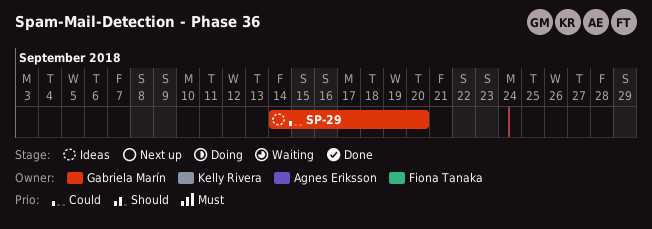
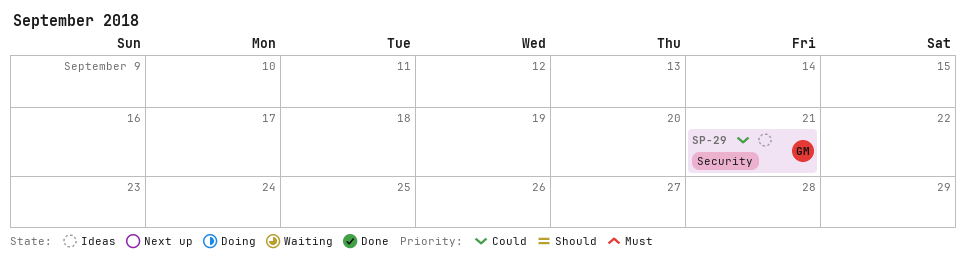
SP-29, due: Sep 20 -> Sep 21

